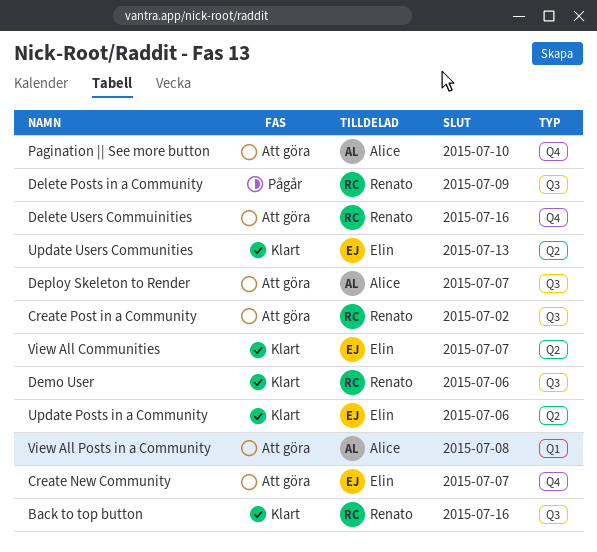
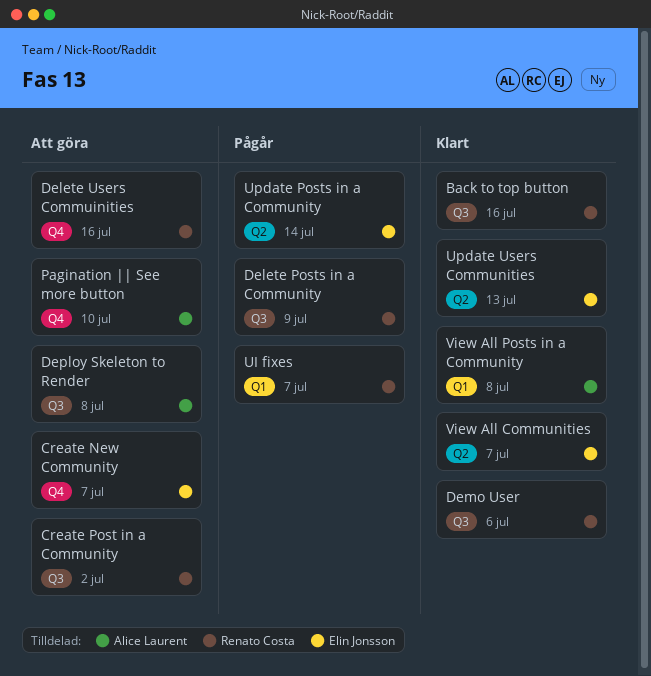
Deploy Skeleton to Render, due: Jul 7 -> Jul 8
UI fixes: none -> present
Update Posts in a Community, status: Klart -> Pågår
Update Posts in a Community, due: Jul 6 -> Jul 14
View All Posts in a Community, status: Att göra -> Klart

